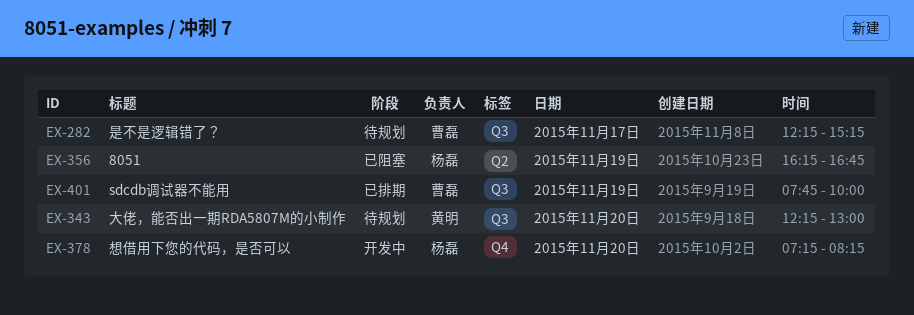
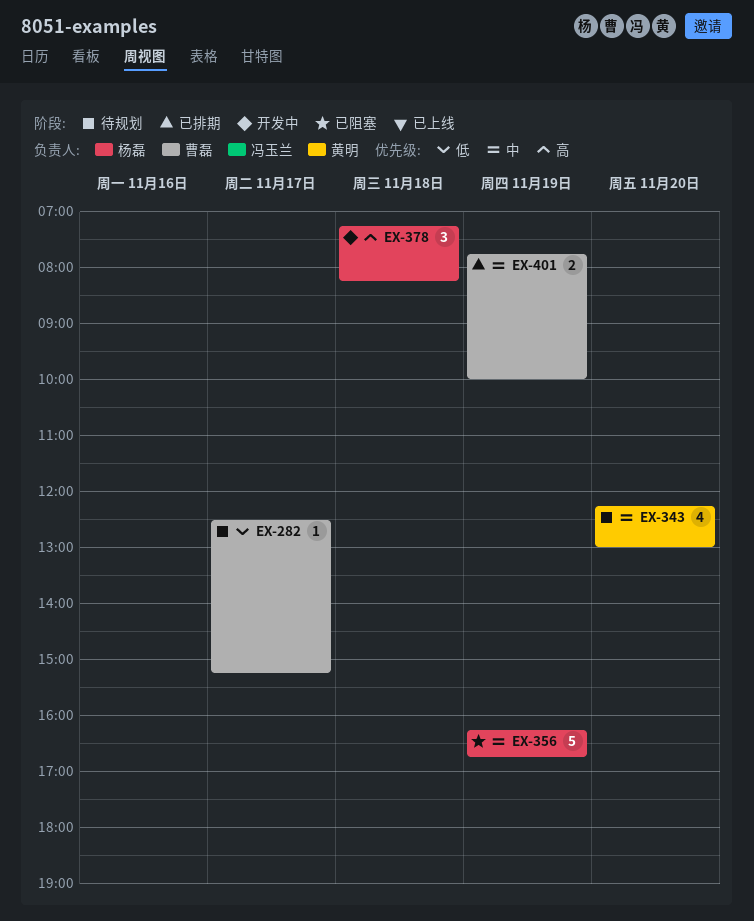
EX-282, begins: 12:15 -> 12:30
EX-378, day: Nov 20 -> Nov 18

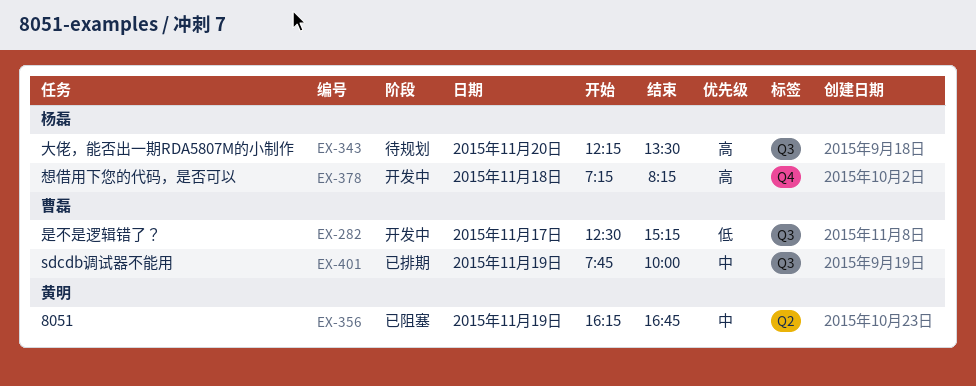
EX-282, status: 待规划 -> 开发中
EX-343, owner: 黄明 -> 杨磊
EX-343, priority: 中 -> 高
EX-343, ends: 13:00 -> 13:30
EX-356, owner: 杨磊 -> 黄明

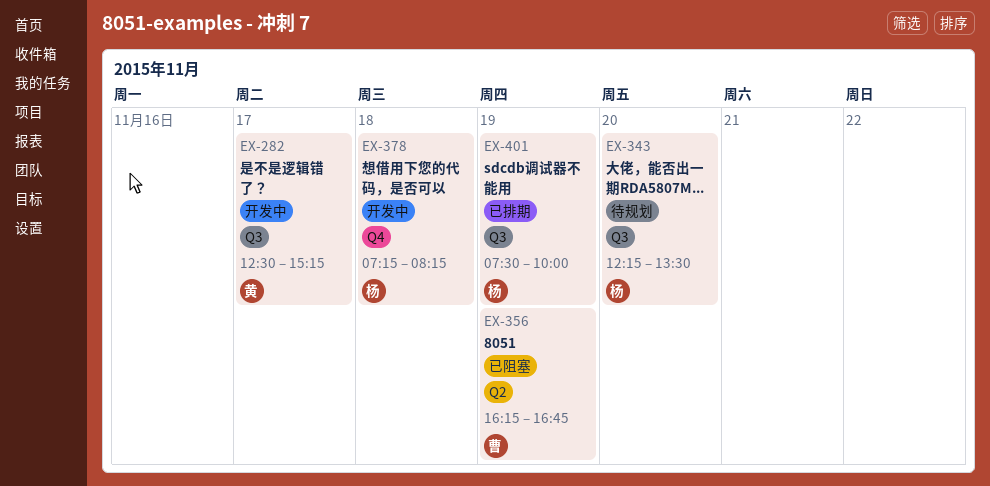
EX-282, owner: 曹磊 -> 黄明
EX-356, owner: 黄明 -> 曹磊
EX-401, owner: 曹磊 -> 杨磊
EX-401, begins: 07:45 -> 07:30

